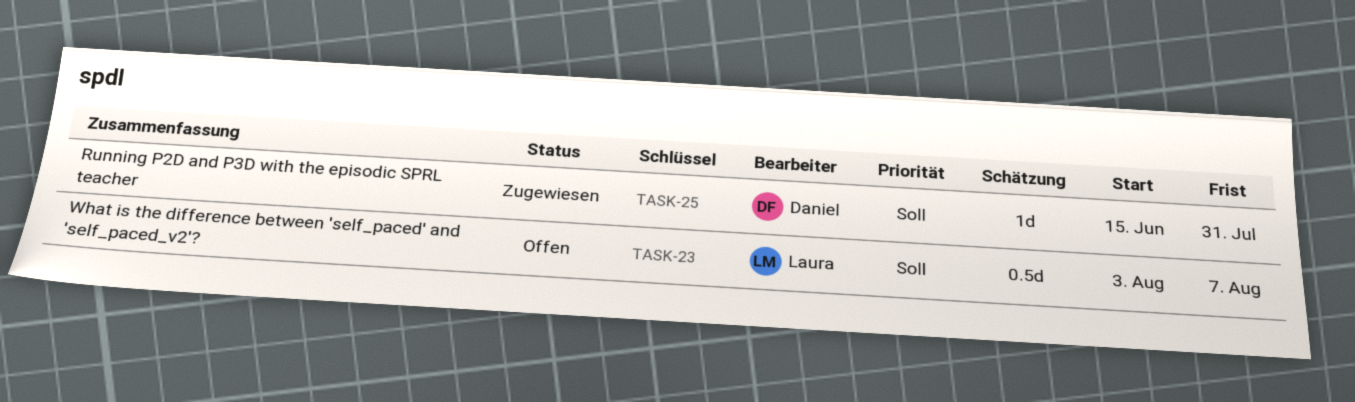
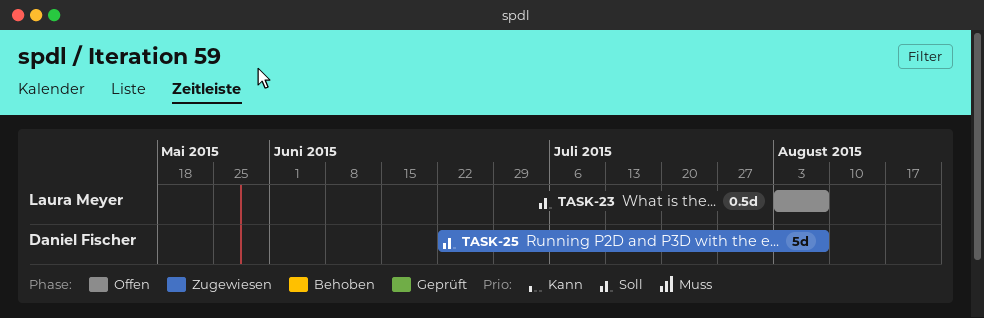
TASK-25, estimate: 1d -> 5d
TASK-25, start: Jun 15 -> Jun 22
TASK-25, due: Jul 31 -> Aug 7

